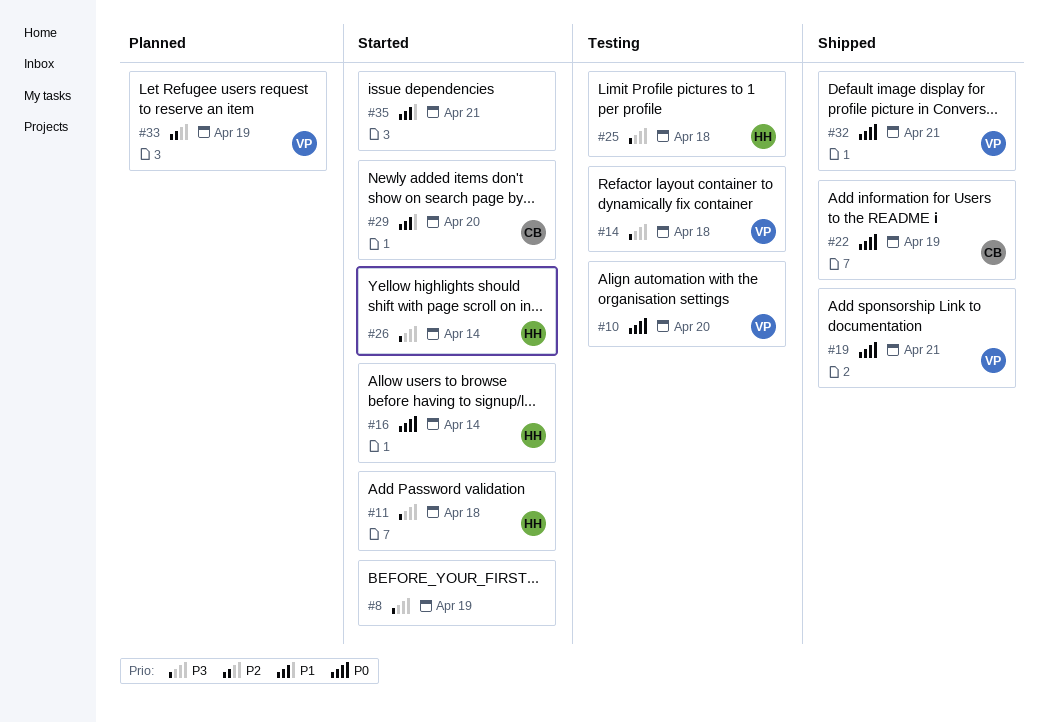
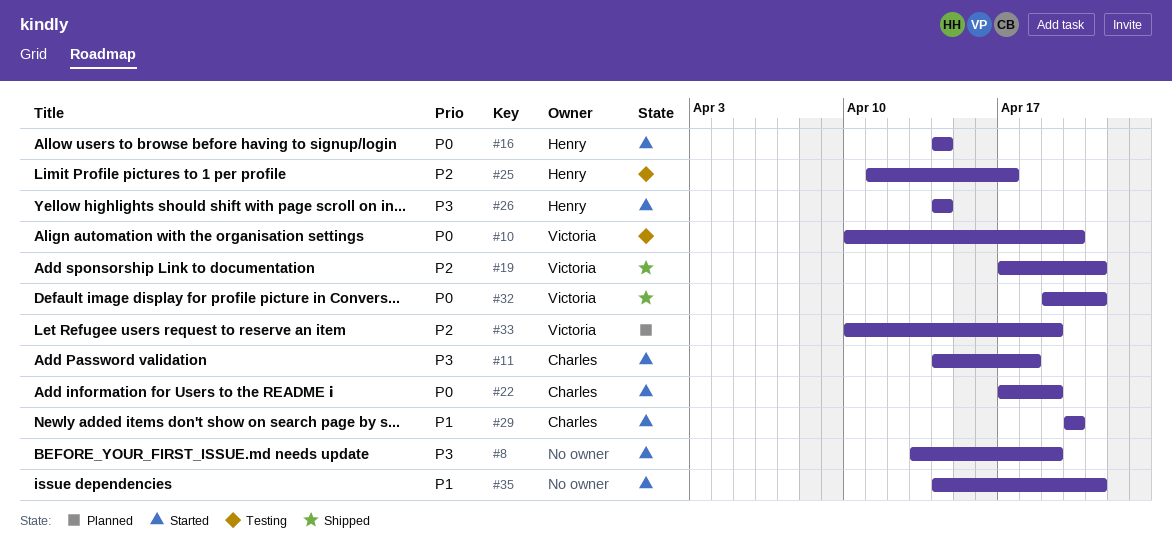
#11, owner: Henry -> Charles
#14: present -> none
#19, priority: P0 -> P2
#22, status: Shipped -> Started
#25, priority: P3 -> P2
#25, due: Apr 18 -> Apr 17

